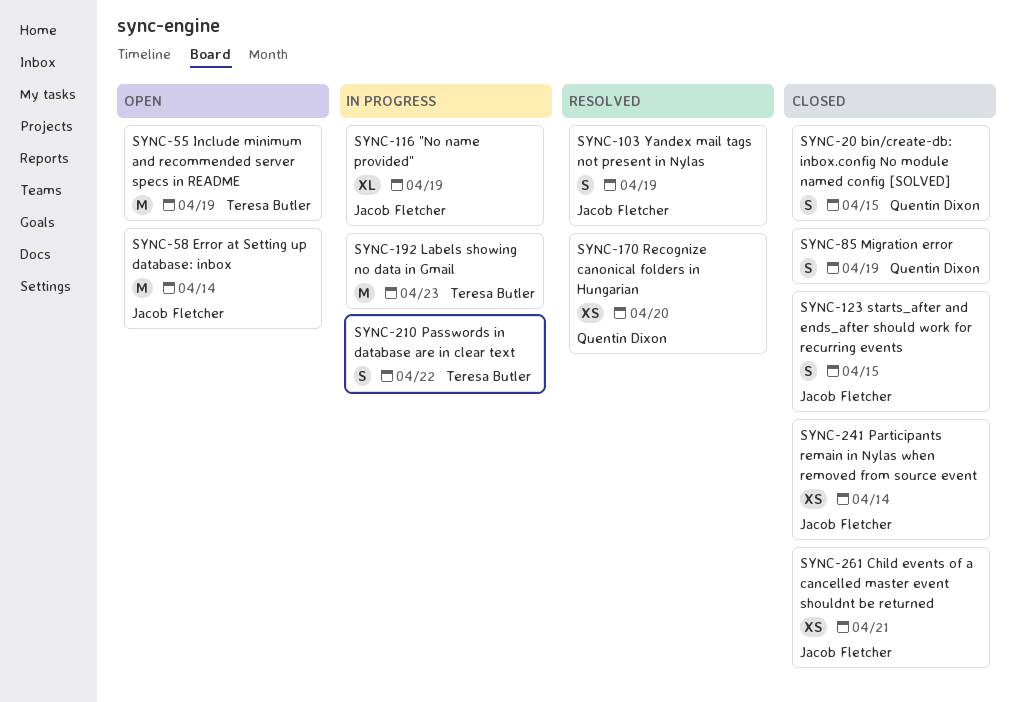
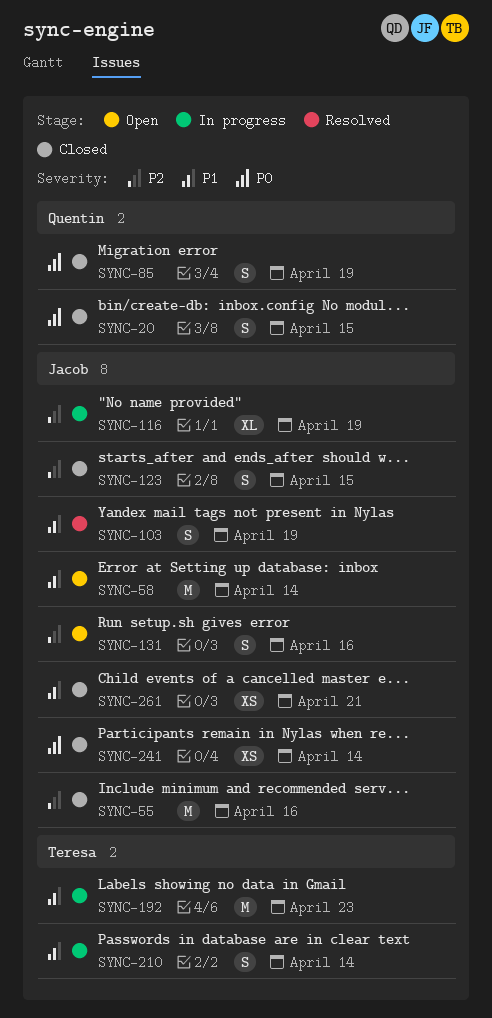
SYNC-55, status: Open -> Closed
SYNC-55, owner: Teresa Butler -> Jacob Fletcher
SYNC-55, due: Apr 19 -> Apr 16
SYNC-131: none -> present
SYNC-170: present -> none
SYNC-210, due: Apr 22 -> Apr 14

